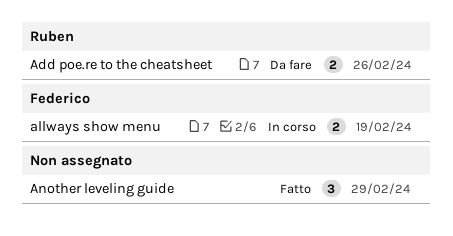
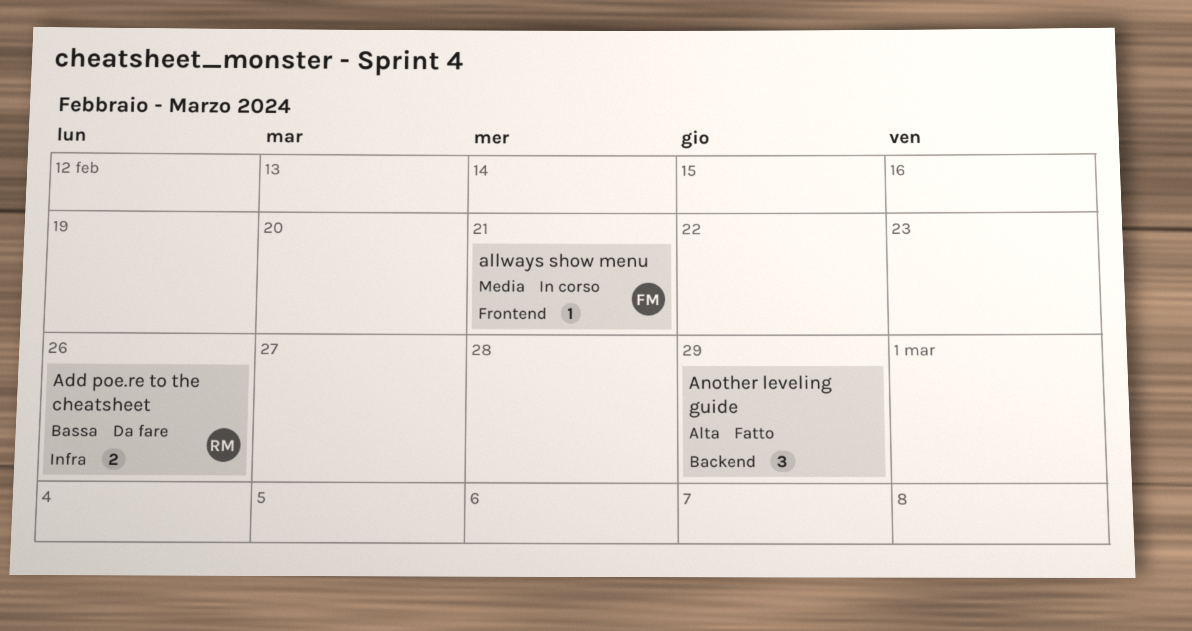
allways show menu, estimate: 2 -> 1
allways show menu, due: Feb 19 -> Feb 21

